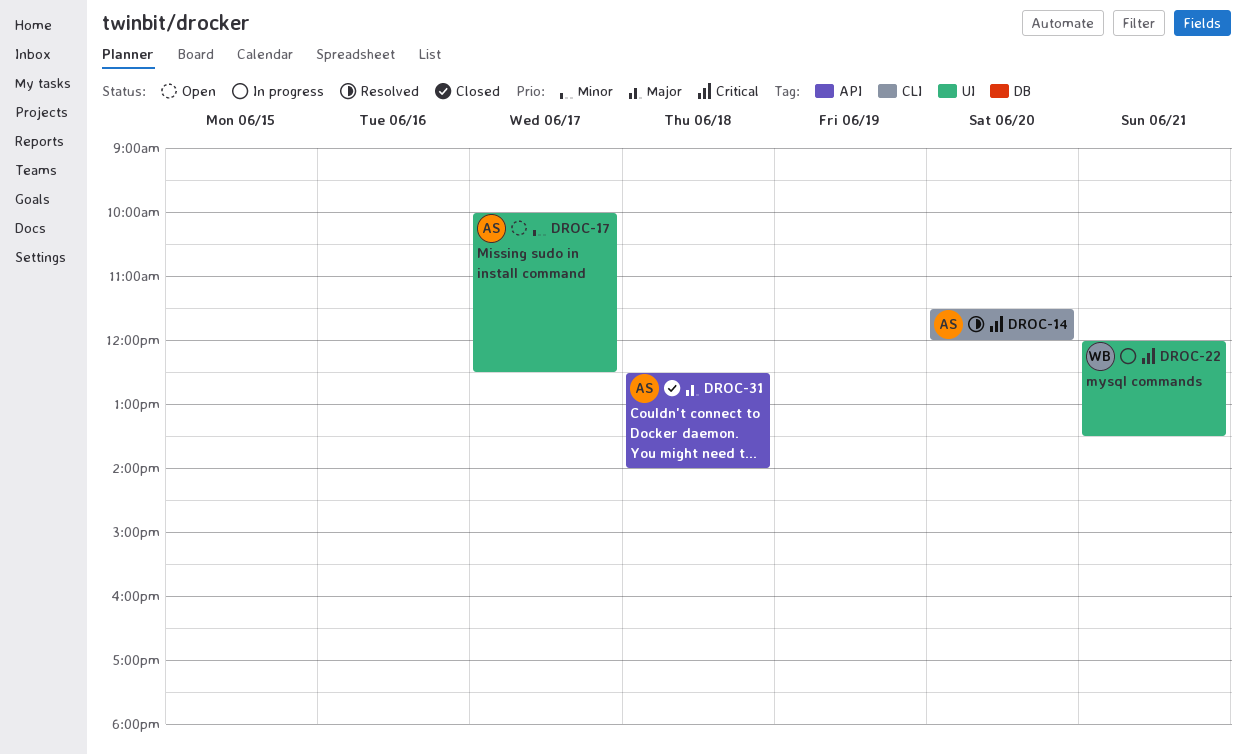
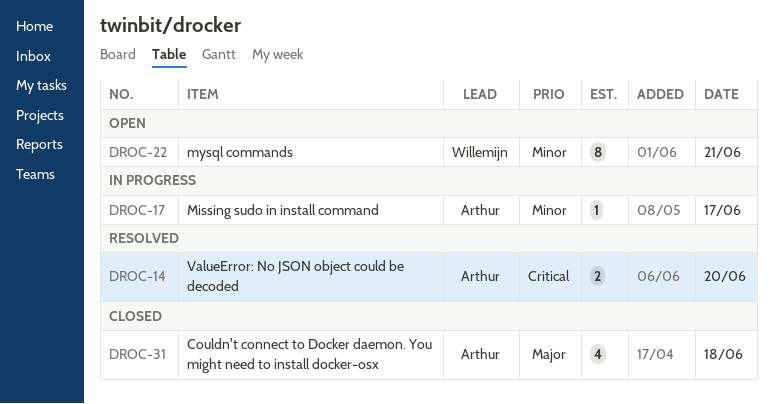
DROC-17, status: Open -> In progress
DROC-22, status: In progress -> Open
DROC-22, priority: Critical -> Minor

